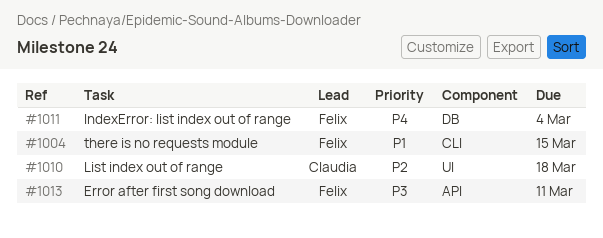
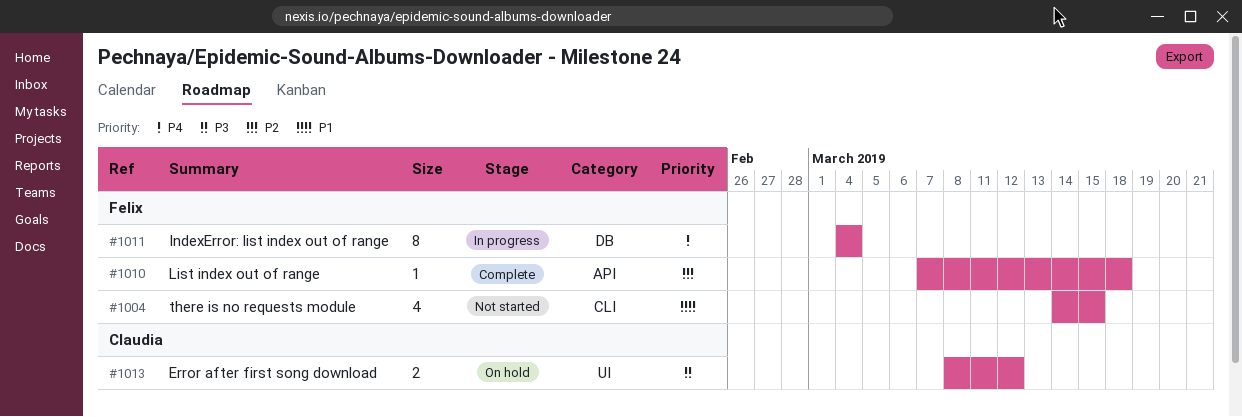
#1010, owner: Claudia -> Felix
#1010, label: UI -> API
#1013, owner: Felix -> Claudia
#1013, label: API -> UI
#1013, due: Mar 11 -> Mar 12

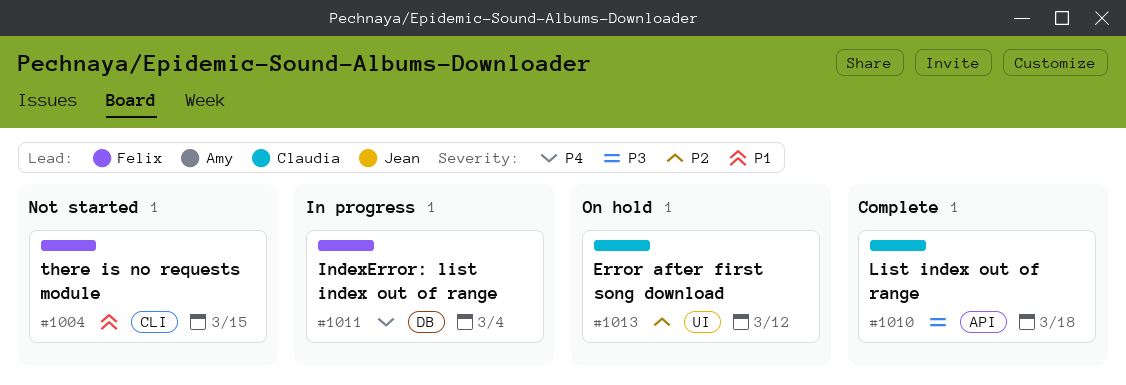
#1010, owner: Felix -> Claudia
#1010, priority: P2 -> P3
#1013, priority: P3 -> P2

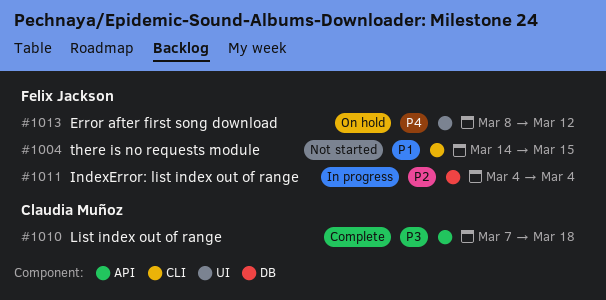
#1011, priority: P4 -> P2
#1013, owner: Claudia Muñoz -> Felix Jackson
#1013, priority: P2 -> P4

